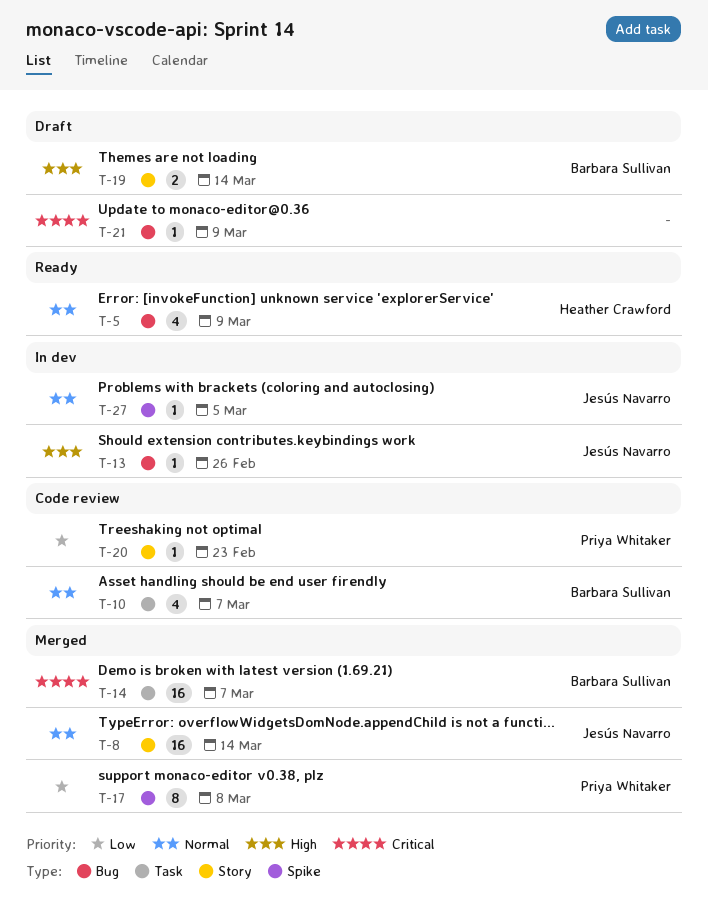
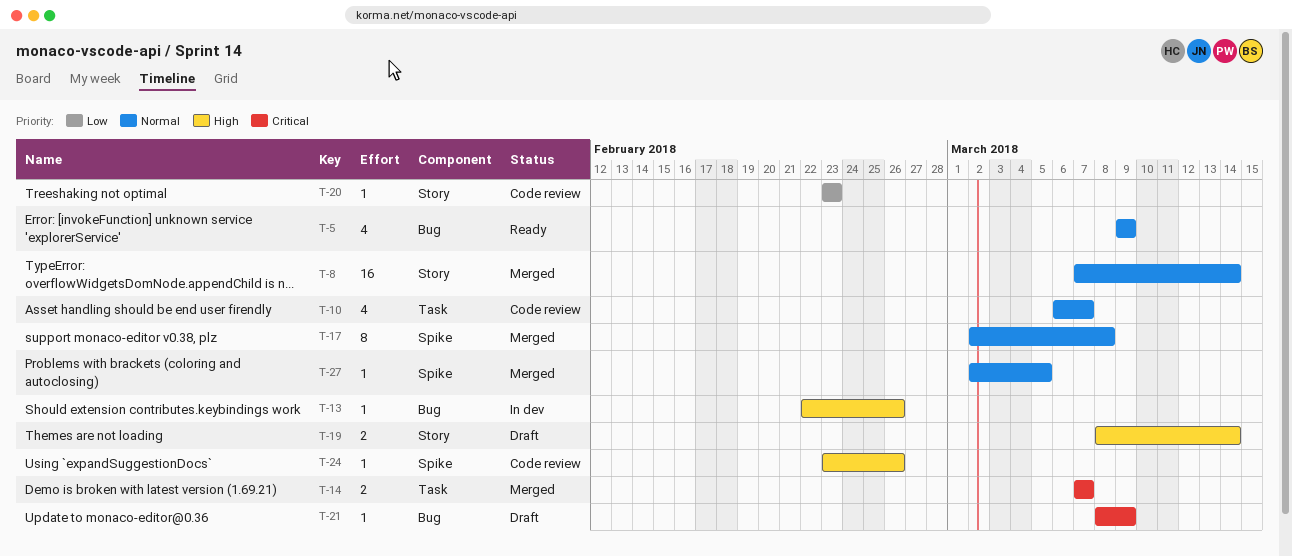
T-14, estimate: 16 -> 2
T-17, priority: Low -> Normal
T-24: none -> present
T-27, status: In dev -> Merged

